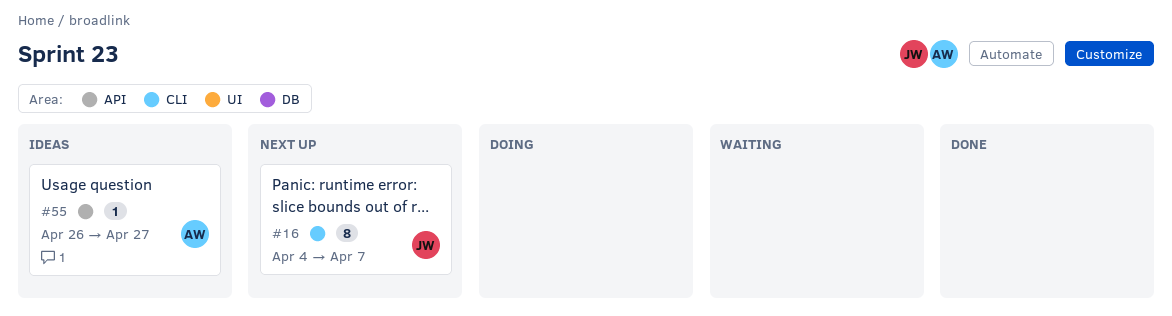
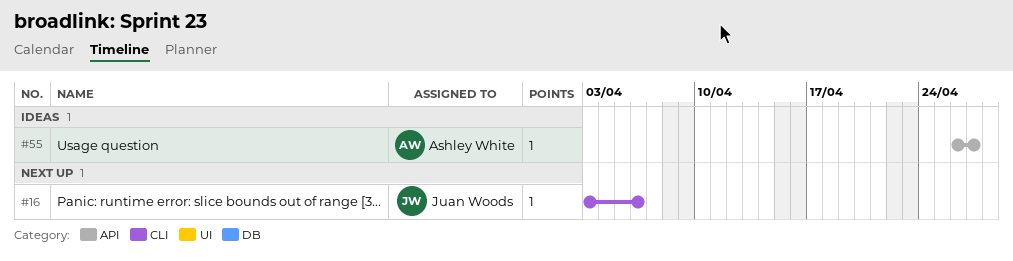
#16, estimate: 8 -> 1
#16, start: Apr 4 -> Apr 3
#16, due: Apr 7 -> Apr 6

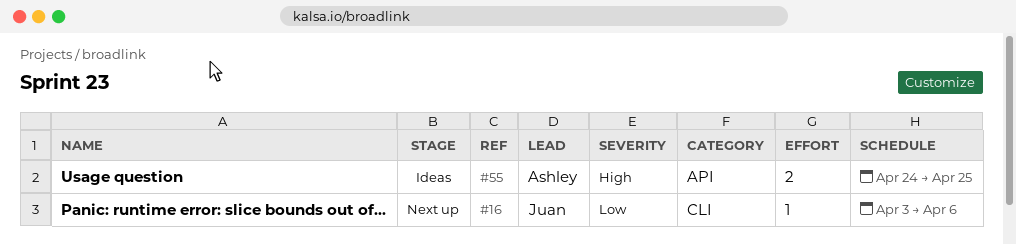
#55, estimate: 1 -> 2
#55, start: Apr 26 -> Apr 24
#55, due: Apr 27 -> Apr 25

